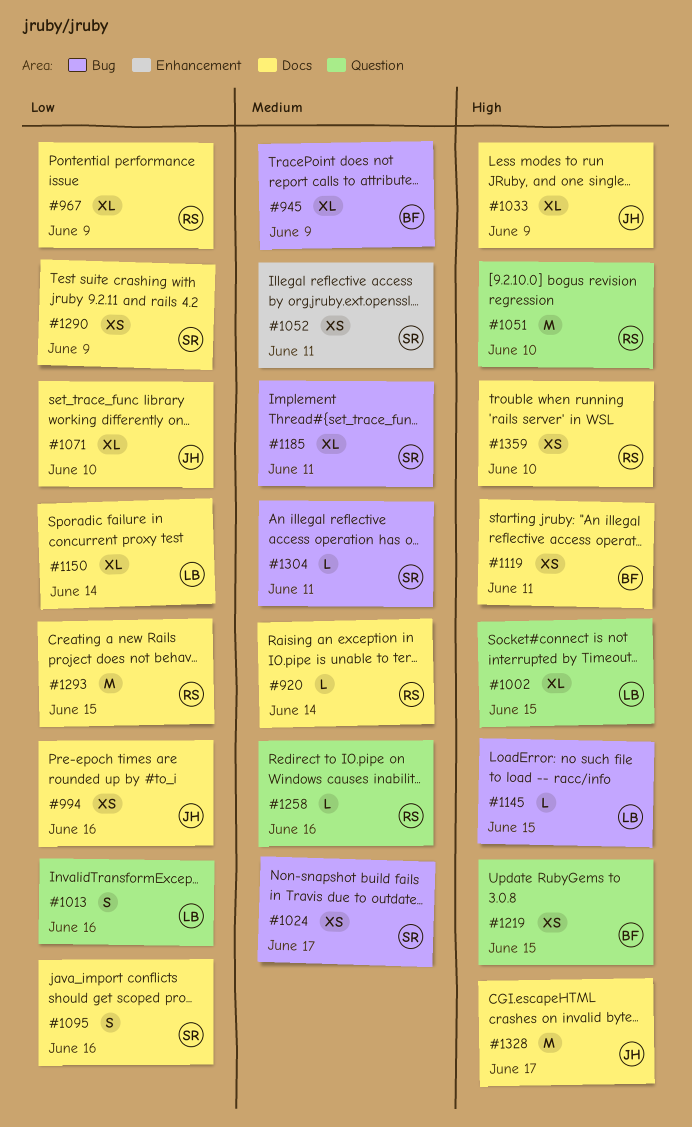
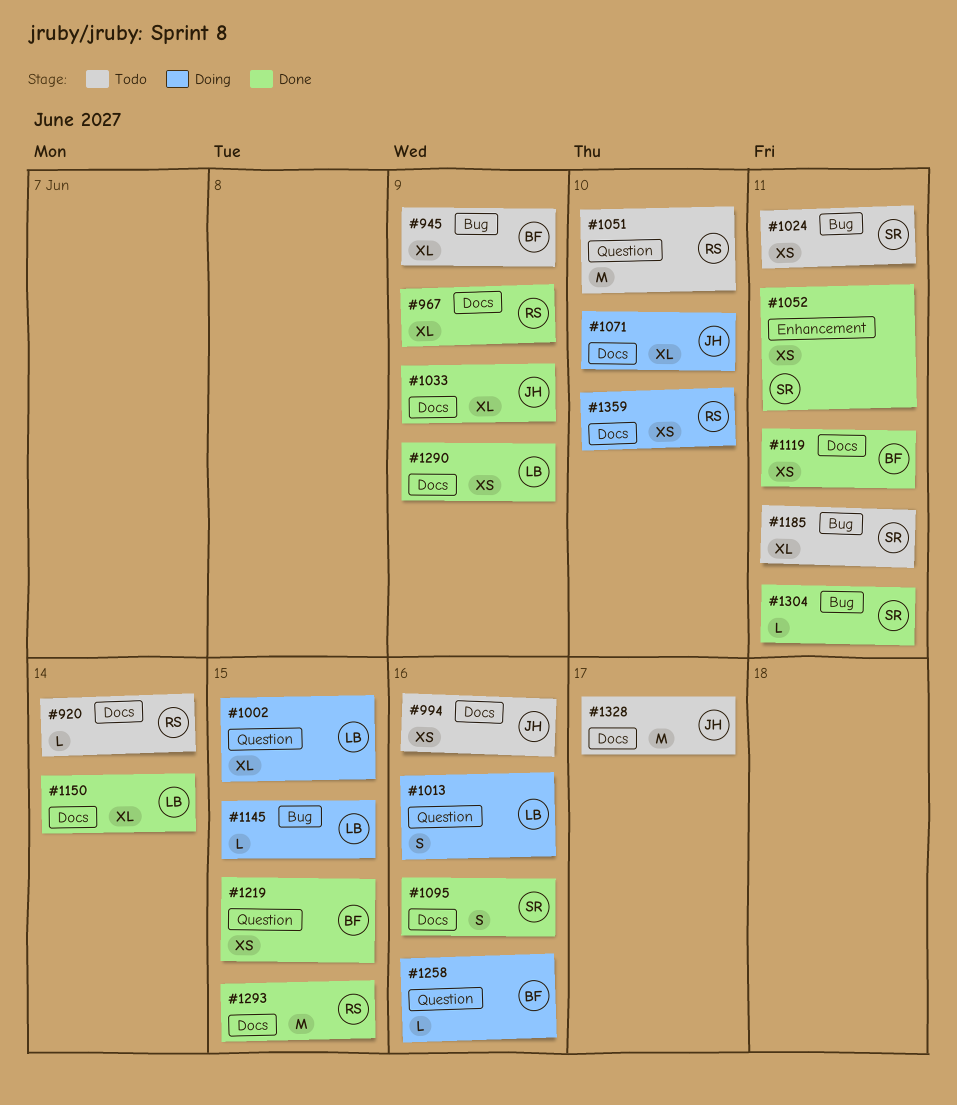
#1024, due: Jun 17 -> Jun 11
#1258, owner: RS -> BF
#1290, owner: SR -> LB

